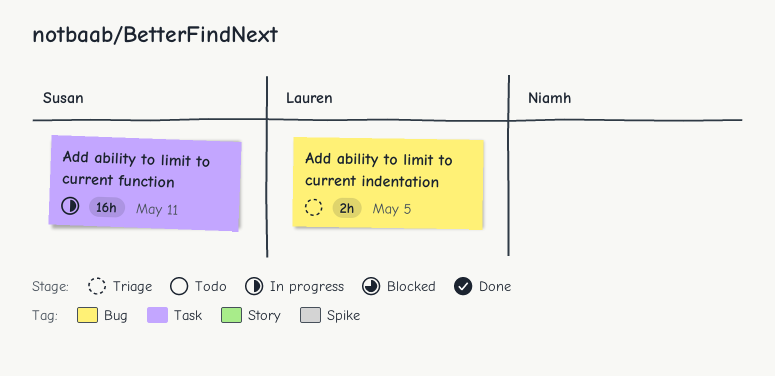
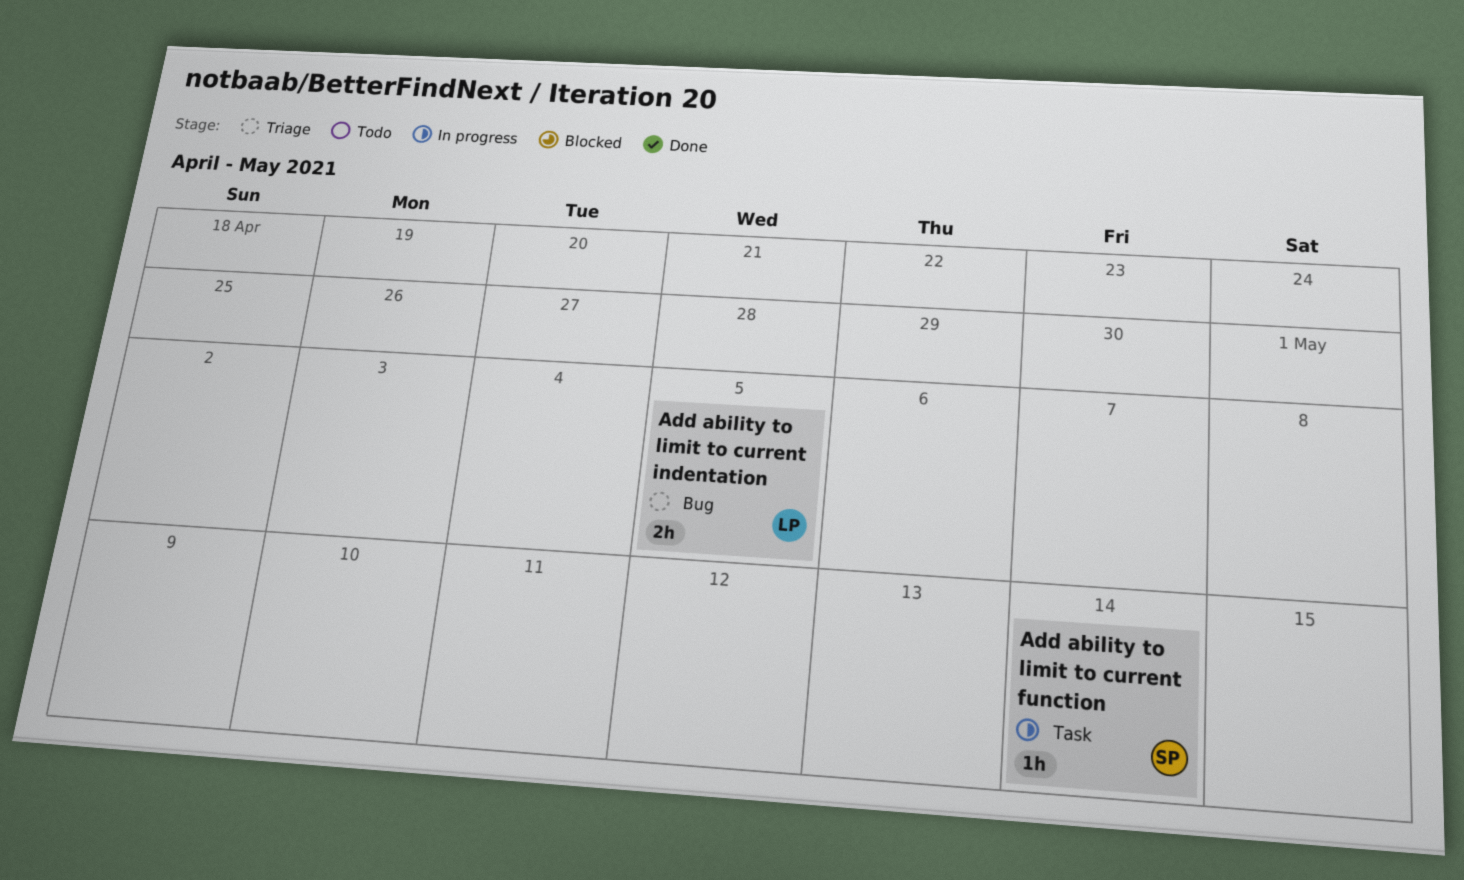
Add ability to limit to current function, estimate: 16h -> 1h
Add ability to limit to current function, due: May 11 -> May 14

